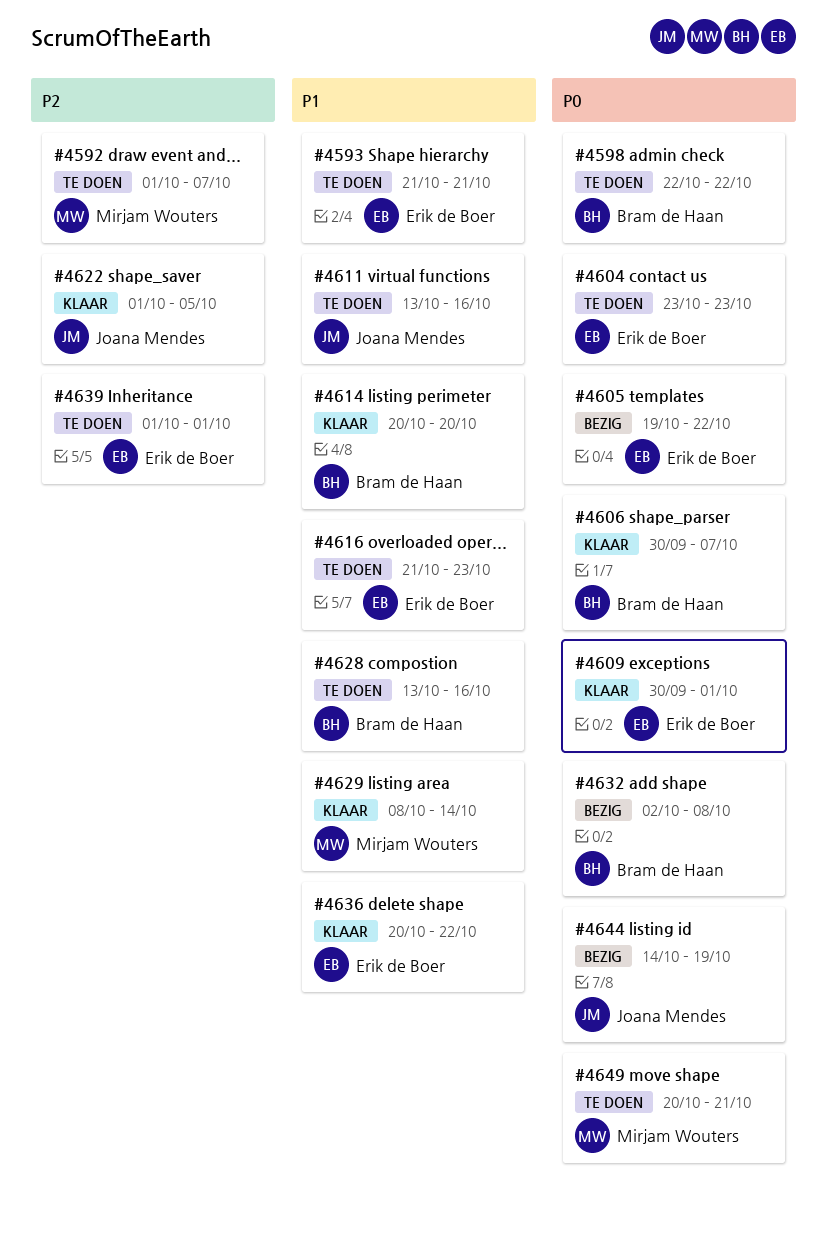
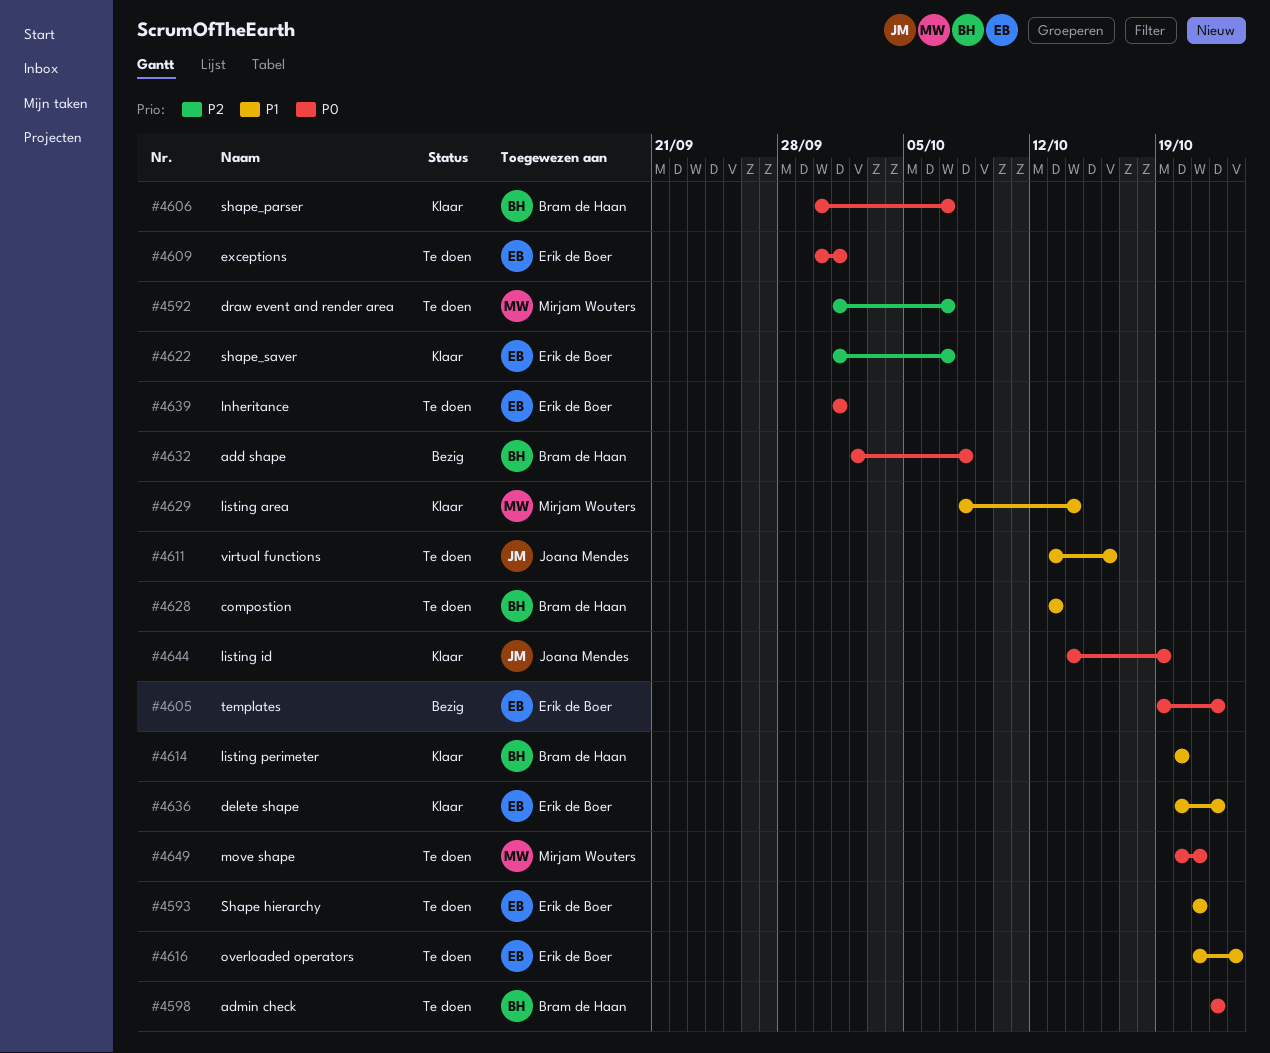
#4604: present -> none
#4609, status: Klaar -> Te doen
#4622, owner: Joana Mendes -> Erik de Boer
#4622, due: Oct 5 -> Oct 7
#4628, due: Oct 16 -> Oct 13
#4639, priority: P2 -> P0
#4644, status: Bezig -> Klaar

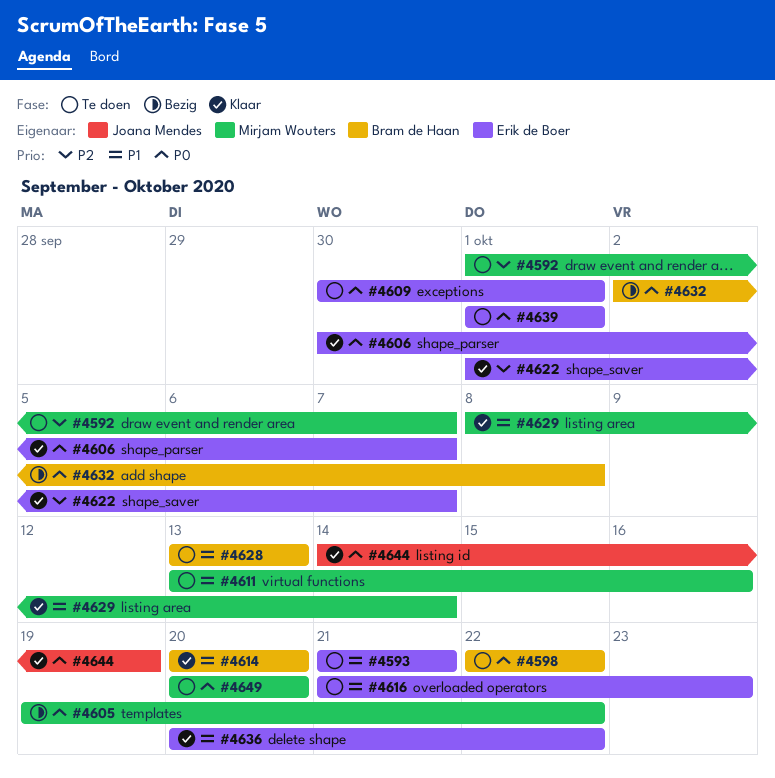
#4605, owner: Erik de Boer -> Mirjam Wouters
#4606, owner: Bram de Haan -> Erik de Boer
#4611, owner: Joana Mendes -> Mirjam Wouters
#4649, due: Oct 21 -> Oct 20

